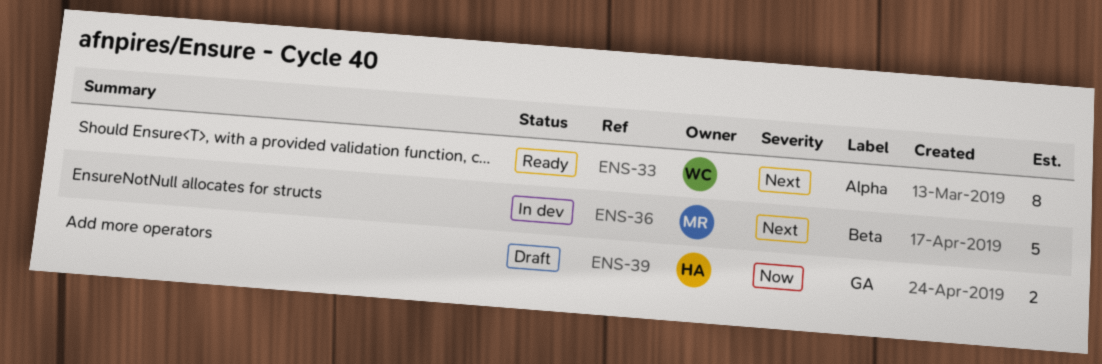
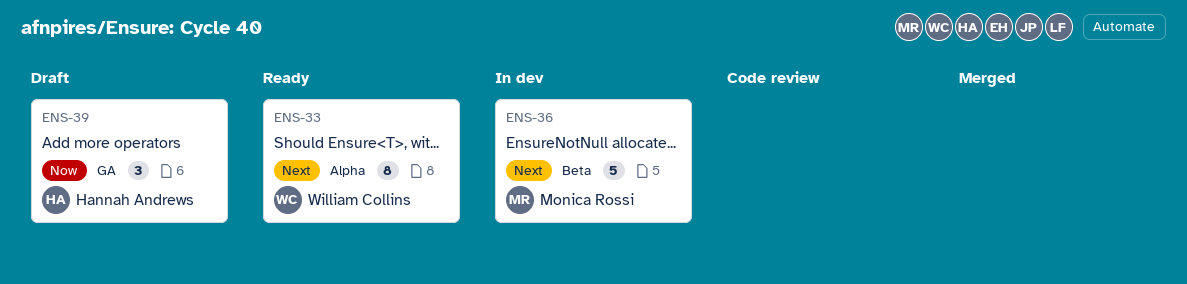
ENS-39, estimate: 2 -> 3

